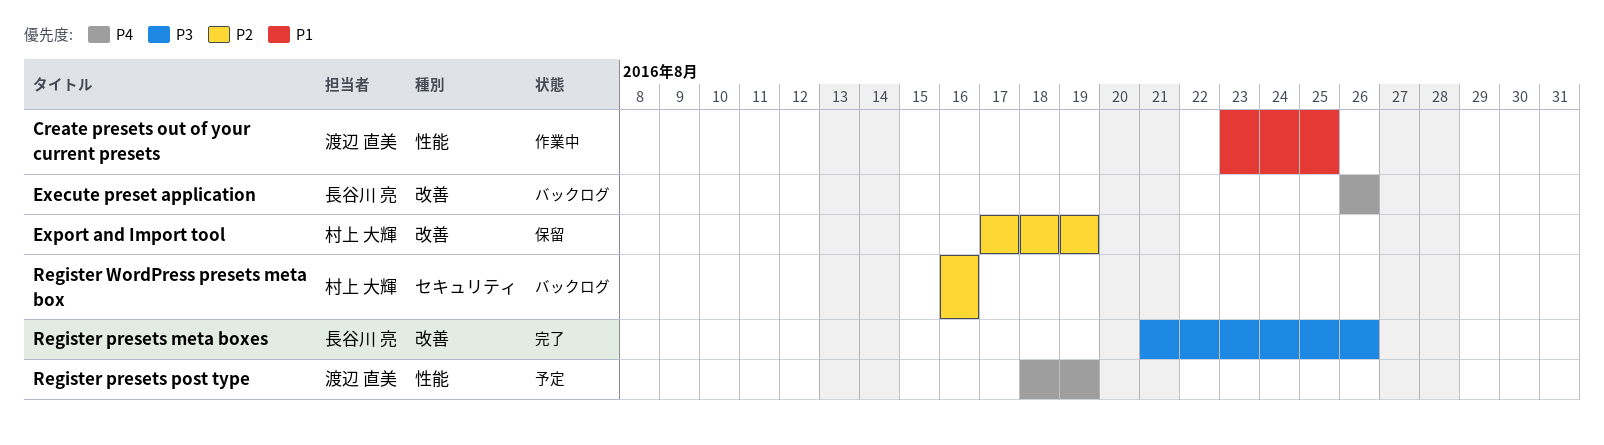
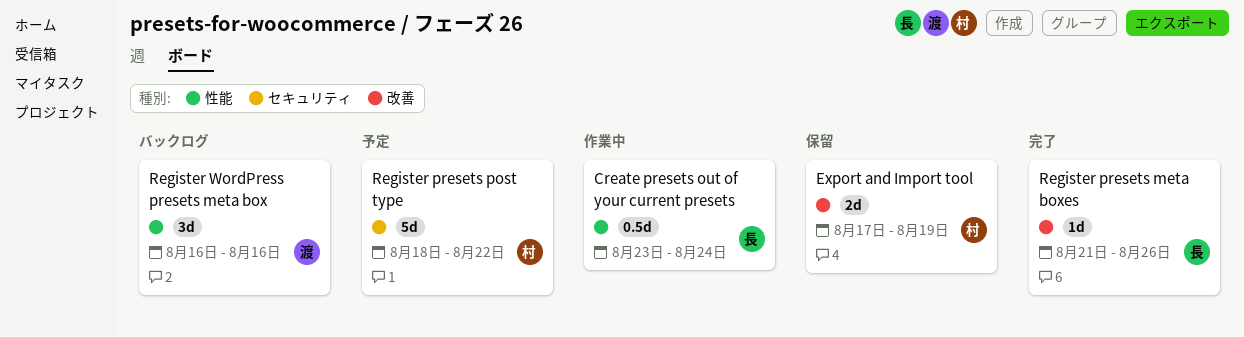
Create presets out of your current presets, owner: 渡辺 直美 -> 長谷川 亮
Create presets out of your current presets, due: Aug 25 -> Aug 24
Execute preset application: present -> none
Register presets post type, owner: 渡辺 直美 -> 村上 大輝
Register presets post type, label: 性能 -> セキュリティ
Register presets post type, due: Aug 19 -> Aug 22
Register WordPress presets meta box, owner: 村上 大輝 -> 渡辺 直美
Register WordPress presets meta box, label: セキュリティ -> 性能

